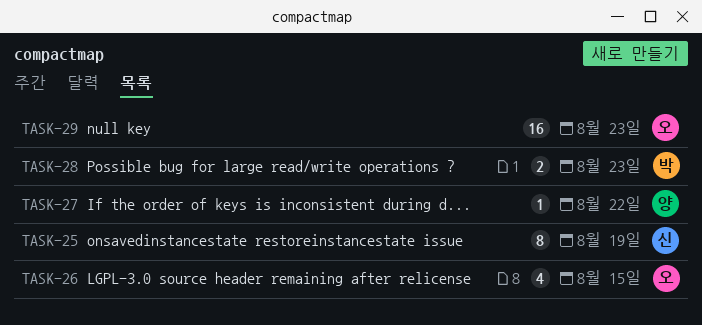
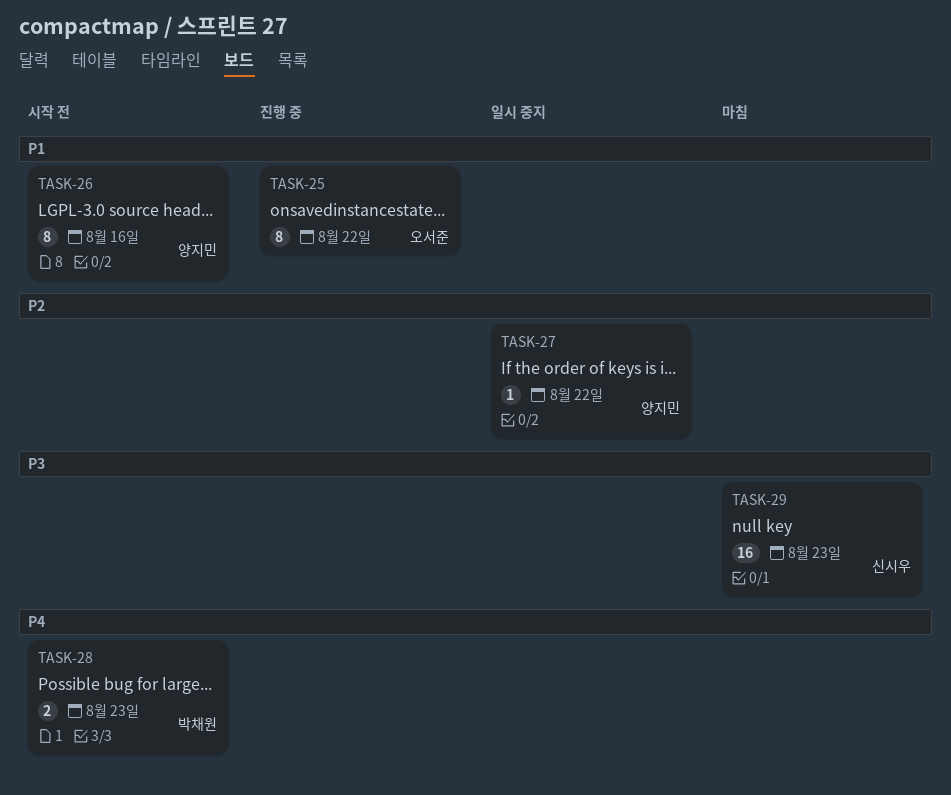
TASK-25, owner: 신시우 -> 오서준
TASK-25, due: Aug 19 -> Aug 22
TASK-26, owner: 오서준 -> 양지민
TASK-26, estimate: 4 -> 8
TASK-26, due: Aug 15 -> Aug 16
TASK-29, owner: 오서준 -> 신시우

